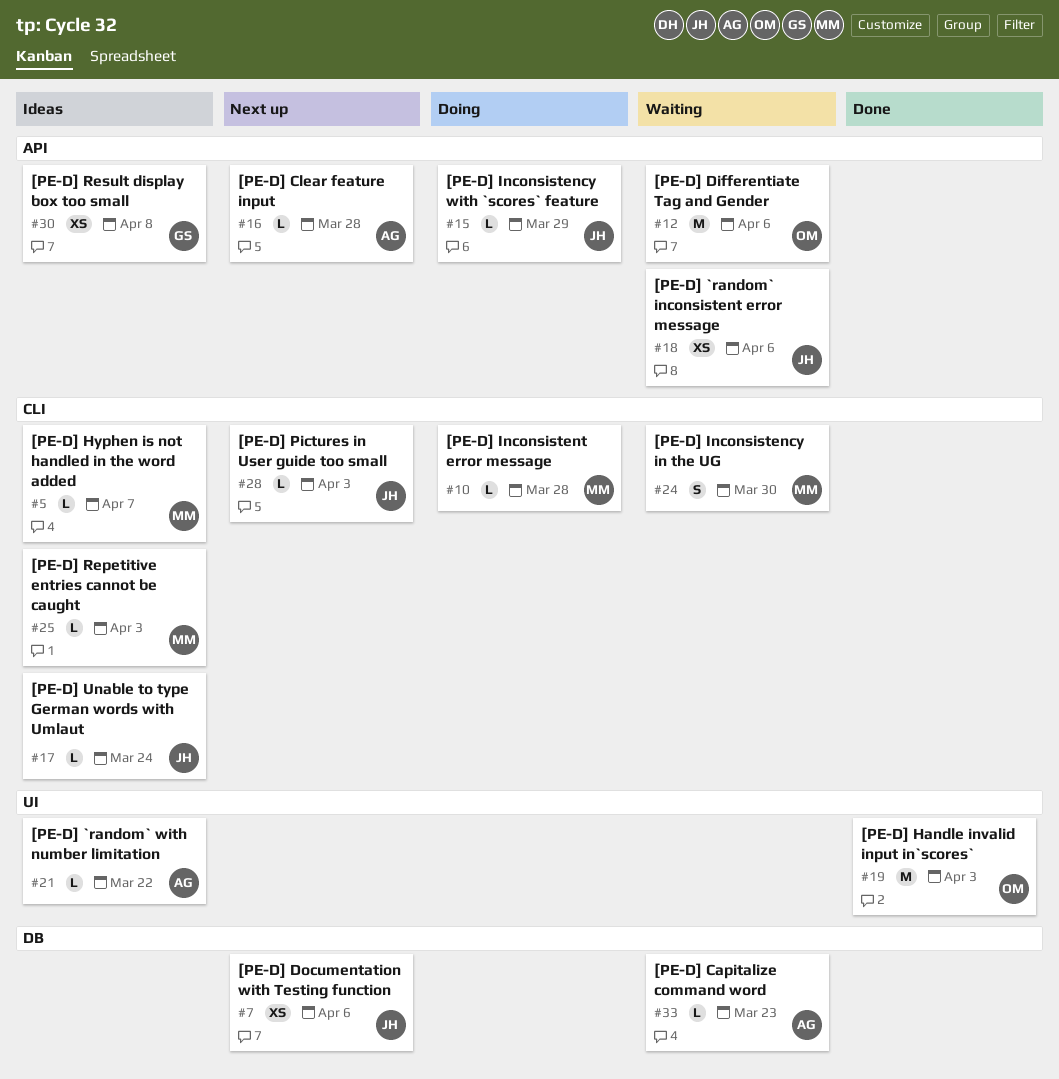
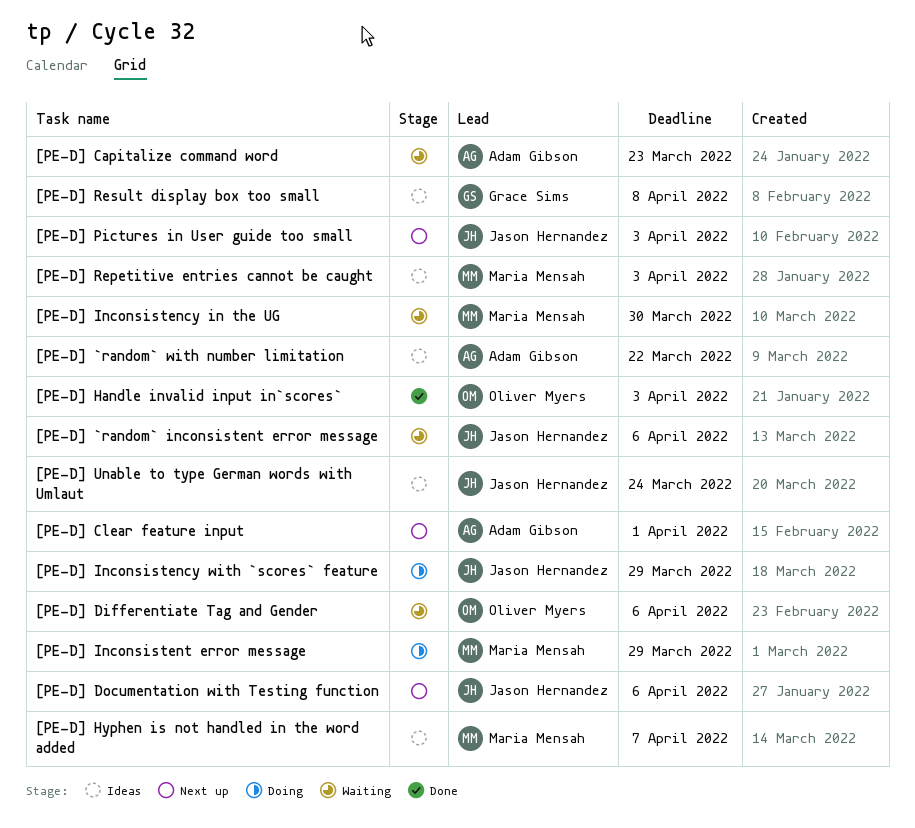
[PE-D] Clear feature input, due: Mar 28 -> Apr 1
[PE-D] Inconsistent error message, due: Mar 28 -> Mar 29

